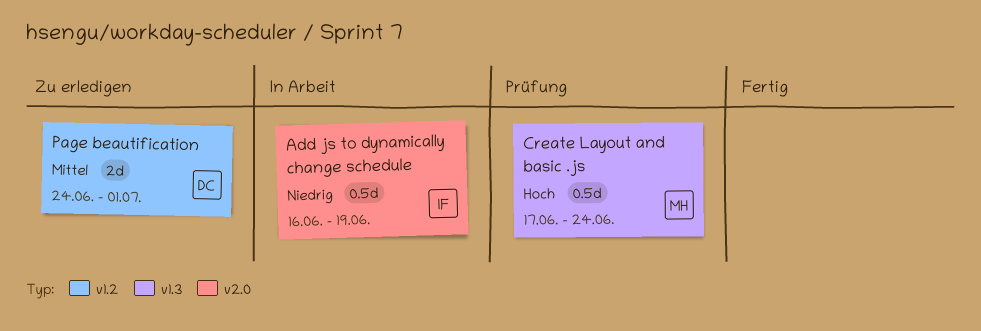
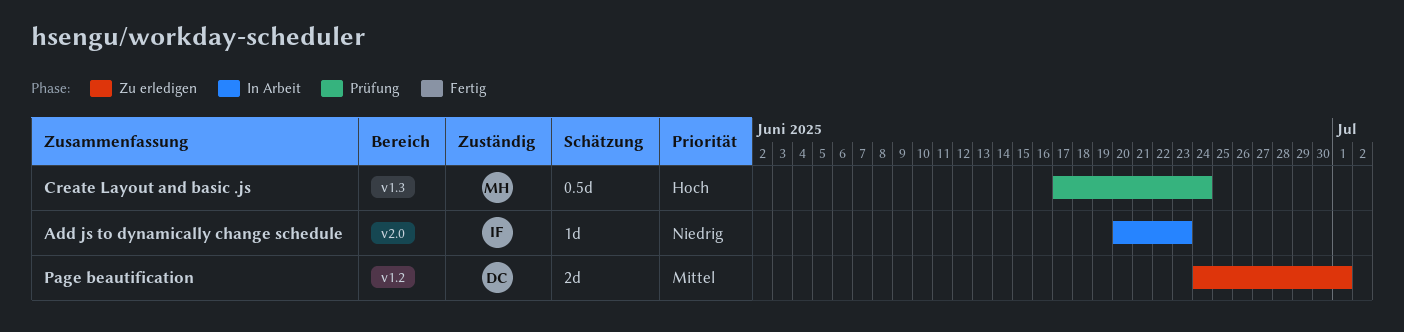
Add js to dynamically change schedule, estimate: 0.5d -> 1d
Add js to dynamically change schedule, start: Jun 16 -> Jun 20
Add js to dynamically change schedule, due: Jun 19 -> Jun 23

